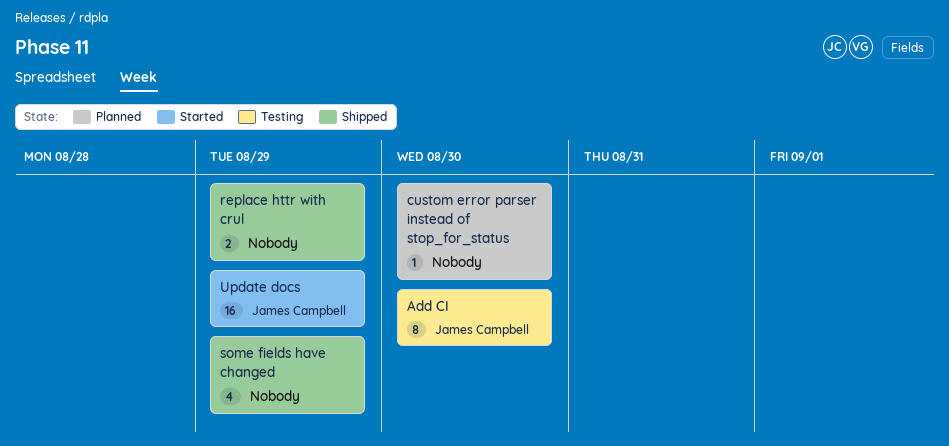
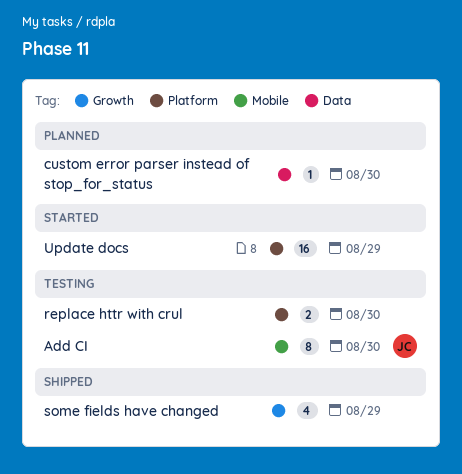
replace httr with crul, status: Shipped -> Testing
replace httr with crul, due: Aug 29 -> Aug 30
Update docs, owner: James Campbell -> none

